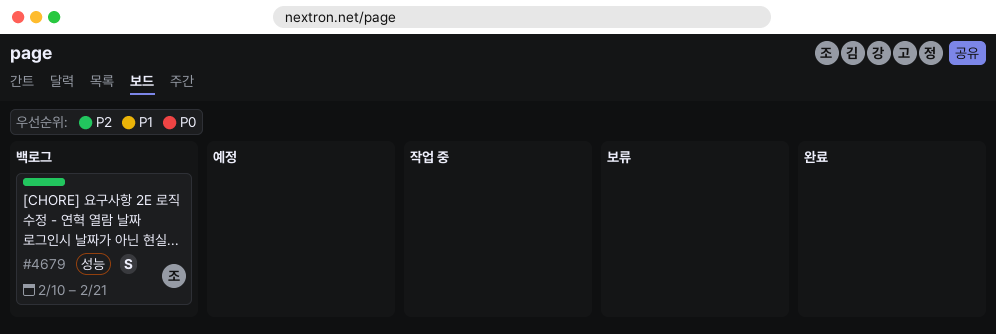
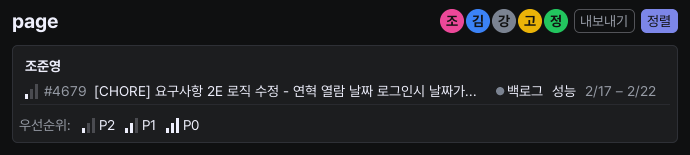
#4679, start: Feb 10 -> Feb 17
#4679, due: Feb 21 -> Feb 22

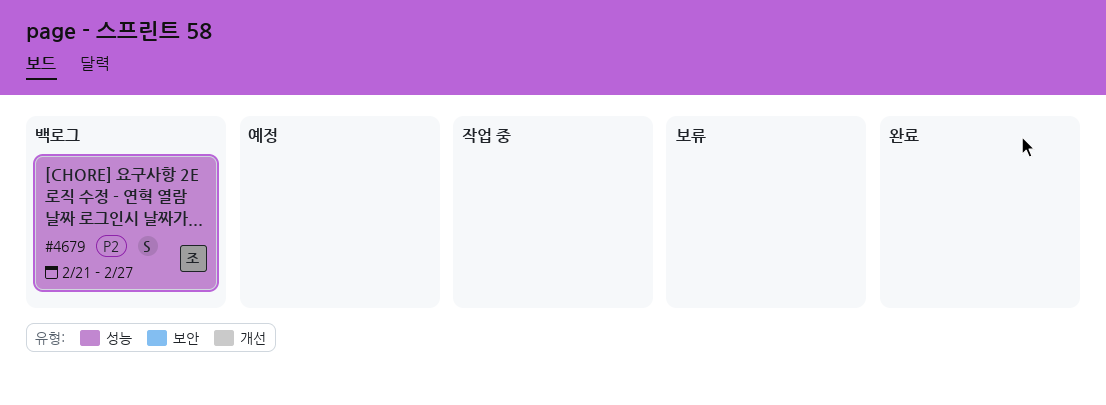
#4679, start: Feb 17 -> Feb 21
#4679, due: Feb 22 -> Feb 27

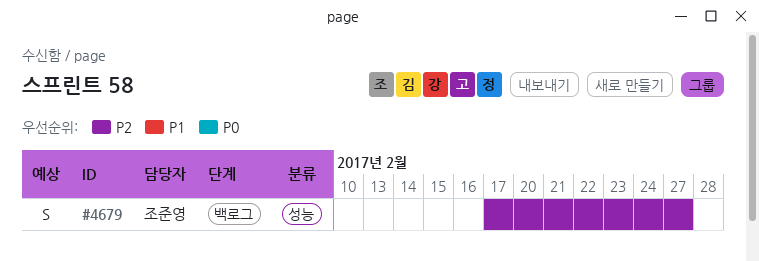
#4679, start: Feb 21 -> Feb 17

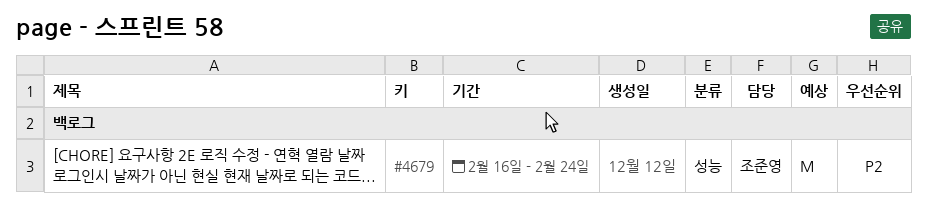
#4679, estimate: S -> M
#4679, start: Feb 17 -> Feb 16
#4679, due: Feb 27 -> Feb 24

